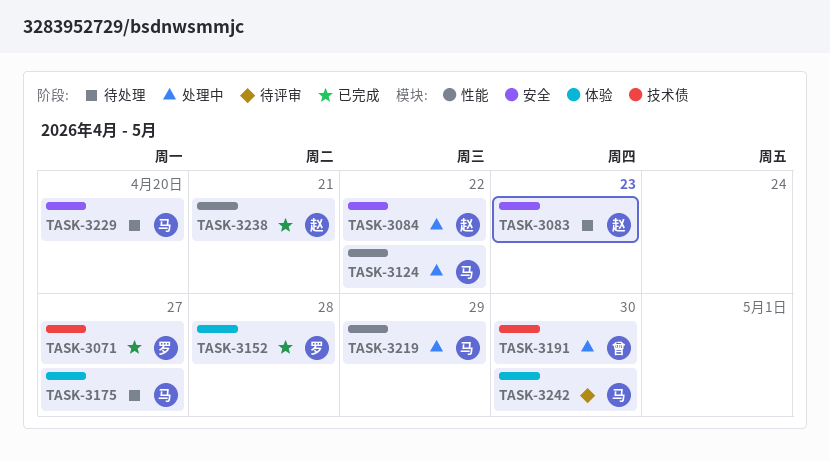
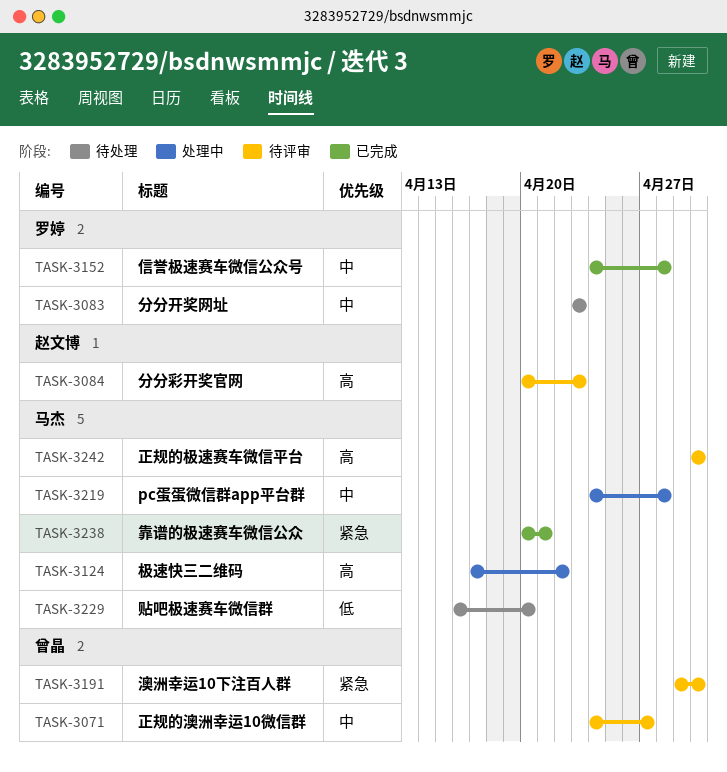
TASK-3071, status: 已完成 -> 待评审
TASK-3071, owner: 罗婷 -> 曾晶
TASK-3083, owner: 赵文博 -> 罗婷
TASK-3084, status: 处理中 -> 待评审
TASK-3084, due: Apr 22 -> Apr 23
TASK-3175: present -> none
TASK-3191, status: 处理中 -> 待评审
TASK-3219, due: Apr 29 -> Apr 28
TASK-3238, owner: 赵文博 -> 马杰

